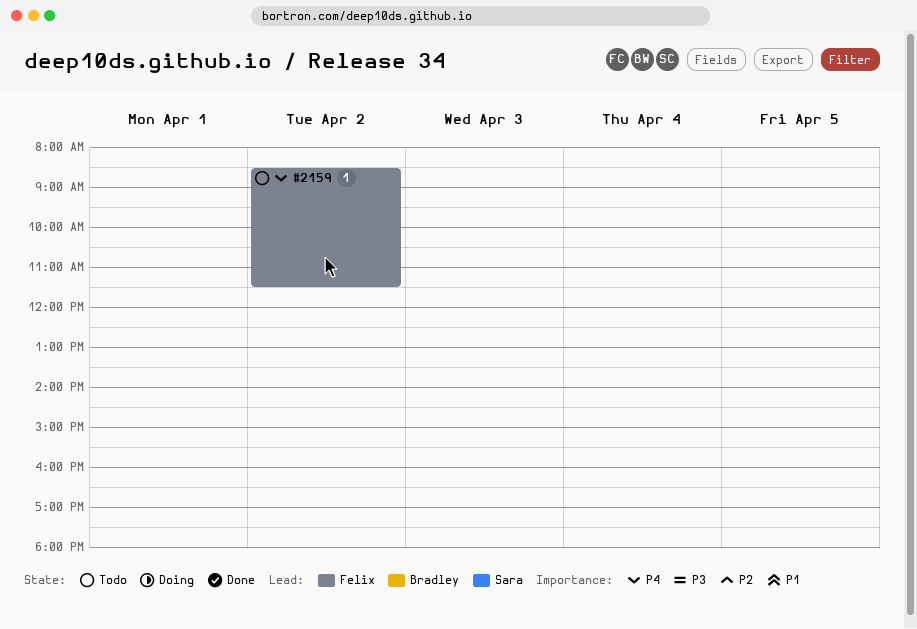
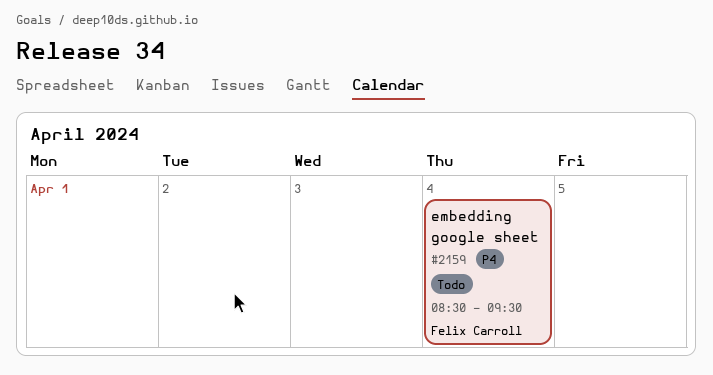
#2159, day: Apr 2 -> Apr 4
#2159, ends: 11:30 -> 09:30

